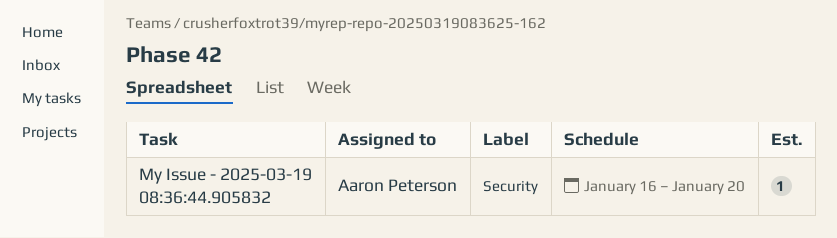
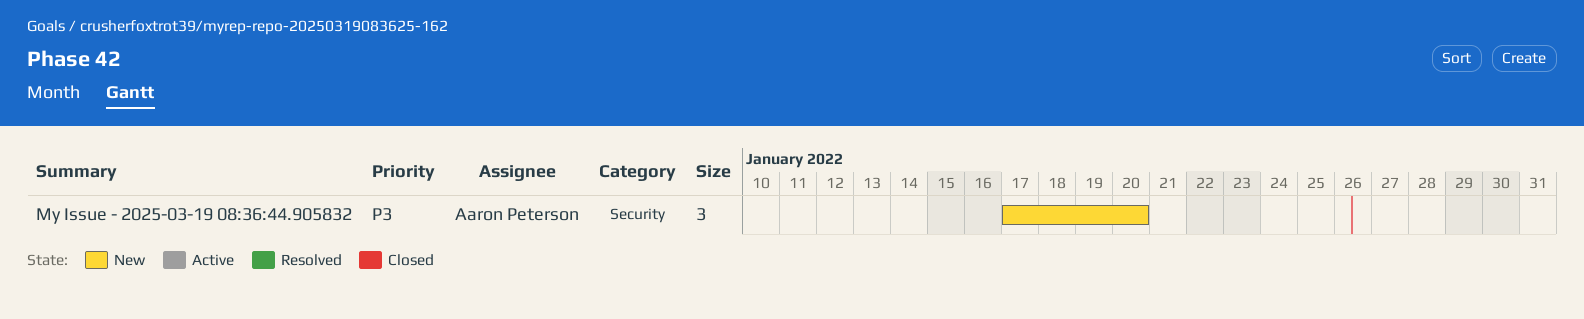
My Issue - 2025-03-19 08:36:44.905832, estimate: 1 -> 3
My Issue - 2025-03-19 08:36:44.905832, start: Jan 16 -> Jan 17

